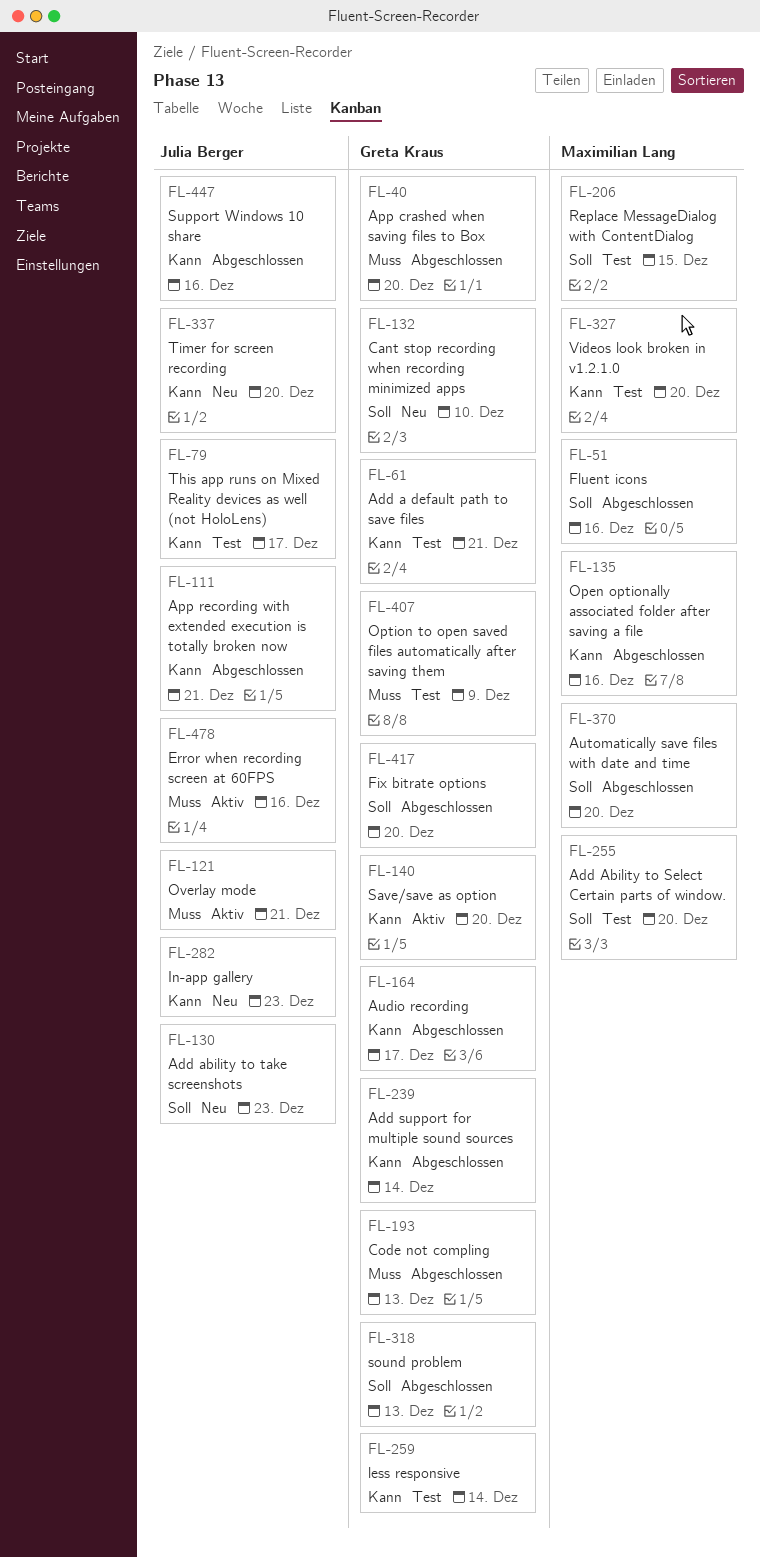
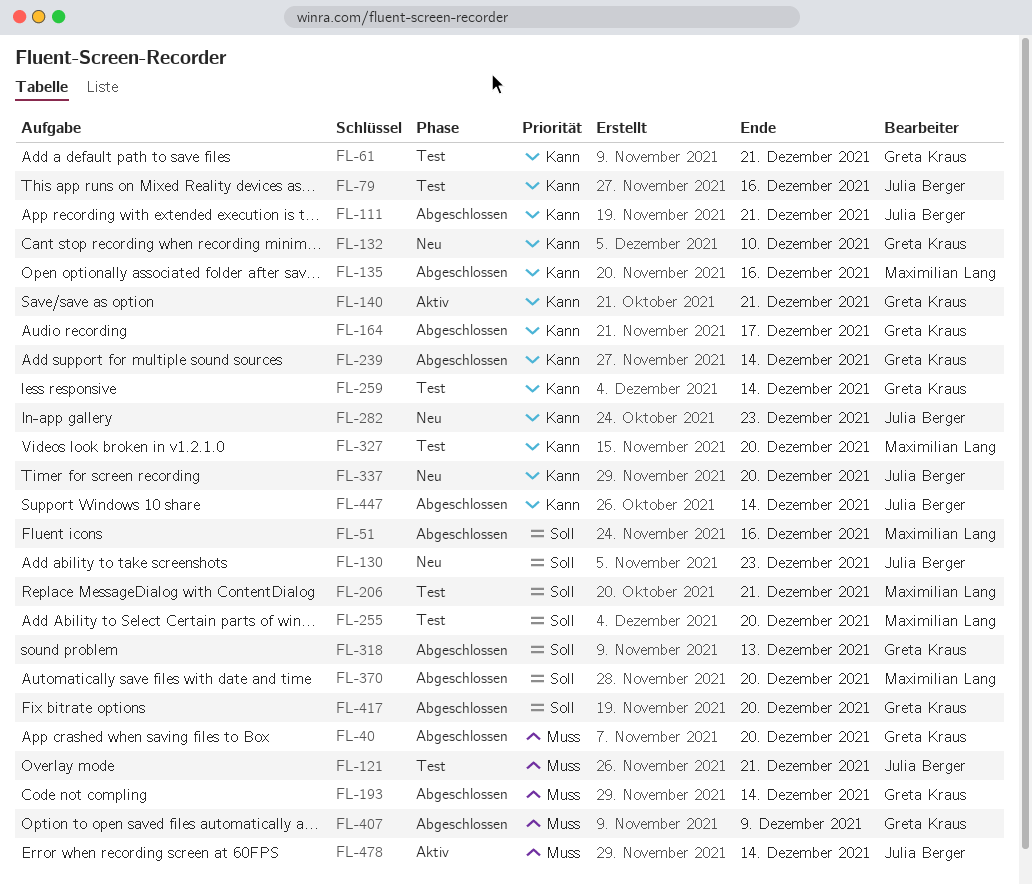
FL-79, due: Dec 17 -> Dec 16
FL-121, status: Aktiv -> Test
FL-132, priority: Soll -> Kann
FL-140, due: Dec 20 -> Dec 21
FL-193, due: Dec 13 -> Dec 14
FL-206, due: Dec 15 -> Dec 21
FL-407, status: Test -> Abgeschlossen
FL-447, due: Dec 16 -> Dec 14
FL-478, due: Dec 16 -> Dec 14

